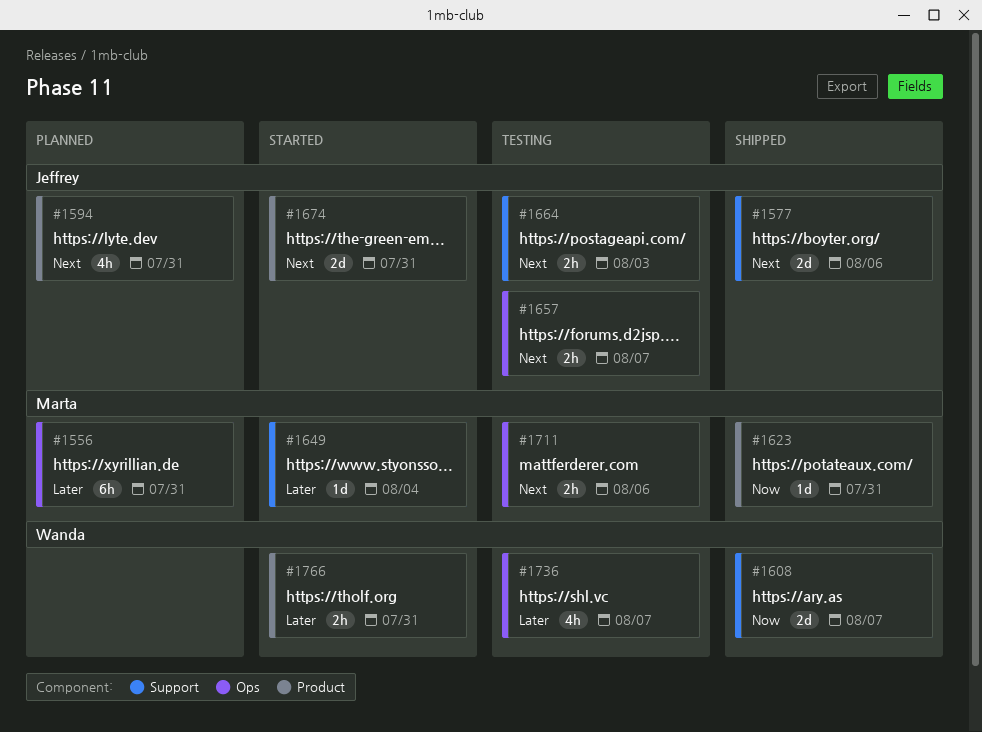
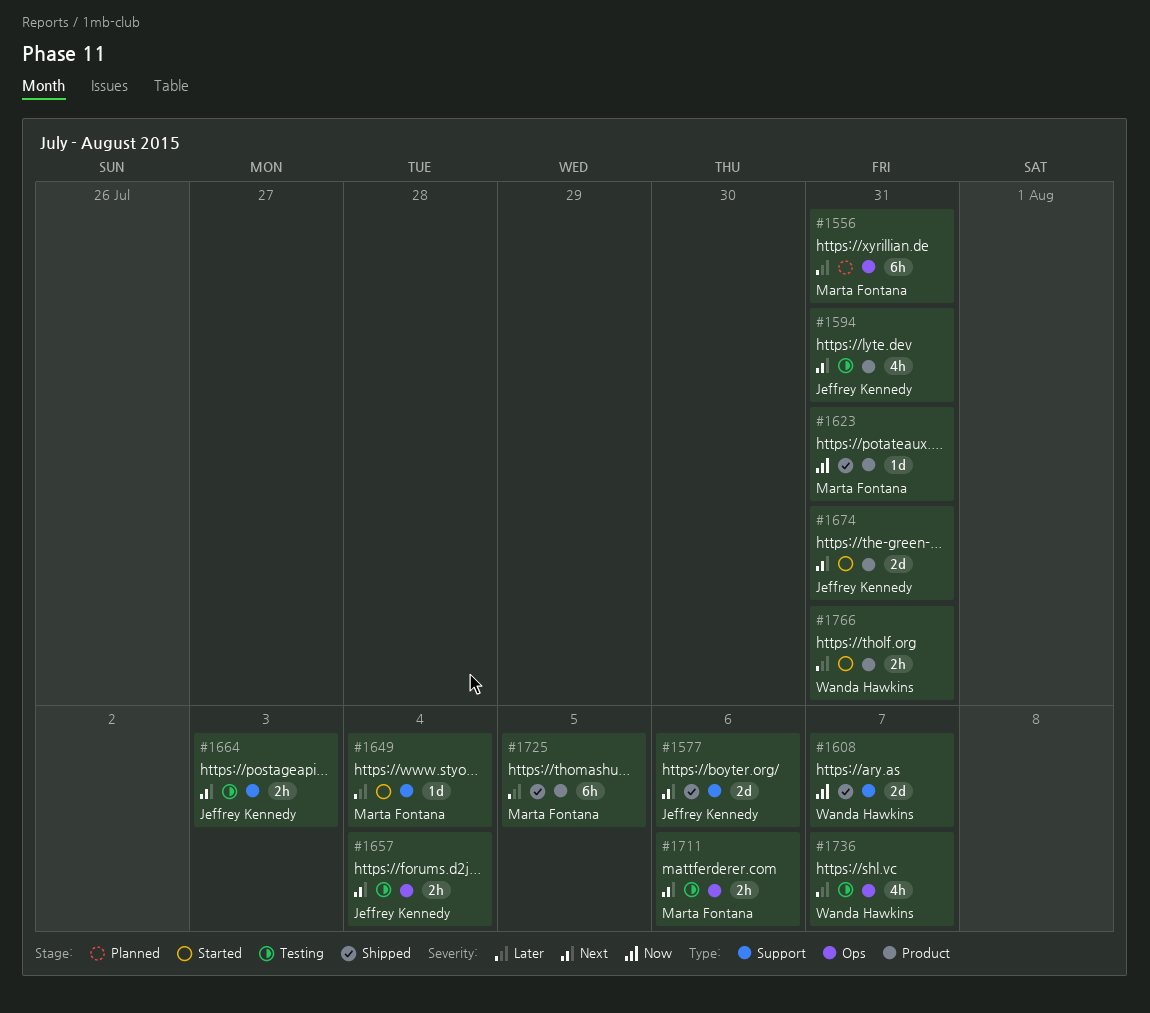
#1594, status: Planned -> Testing
#1657, due: Aug 7 -> Aug 4
#1725: none -> present

